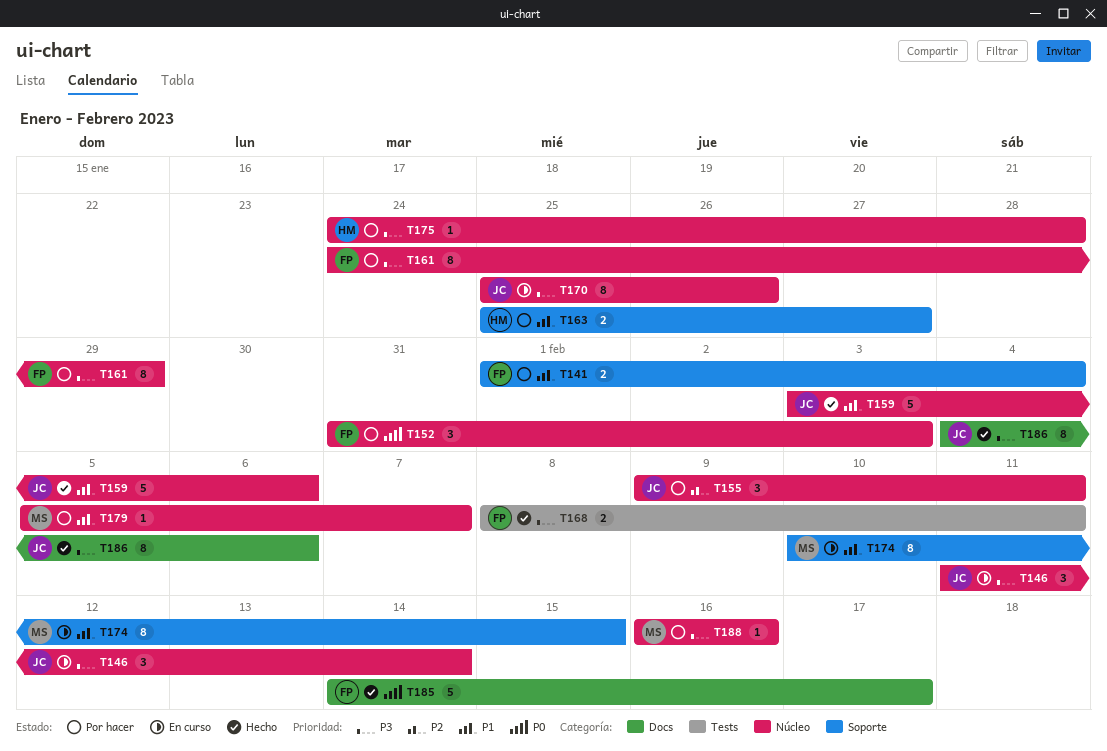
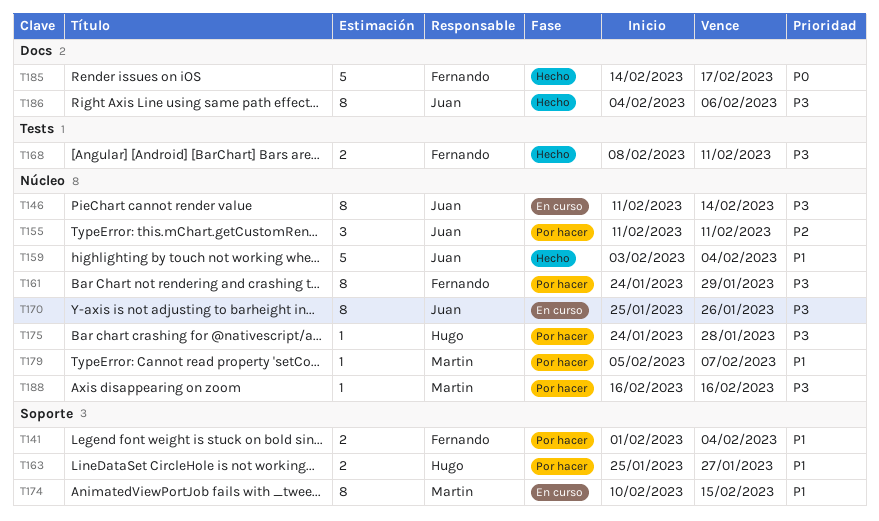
T146, estimate: 3 -> 8
T152: present -> none
T155, start: Feb 9 -> Feb 11
T159, due: Feb 6 -> Feb 4

